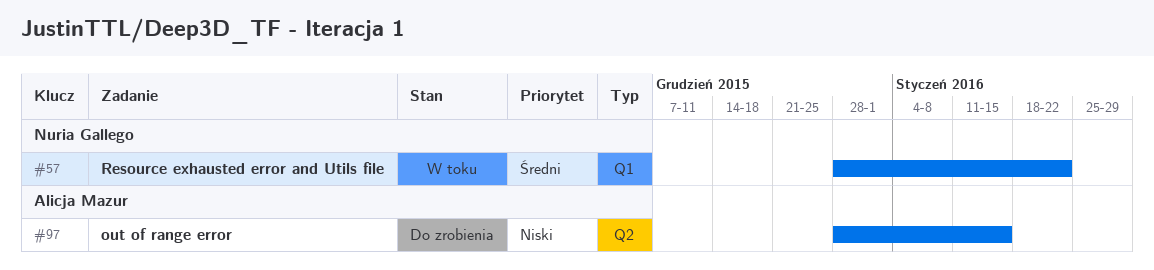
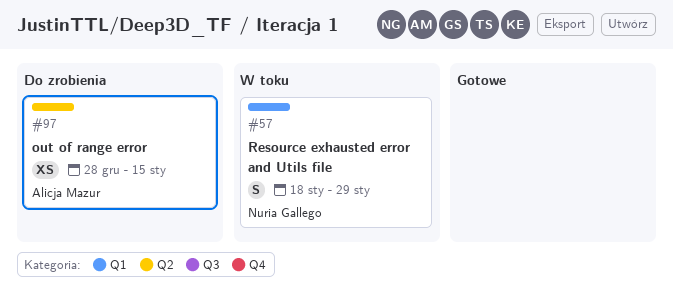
#57, start: Dec 28 -> Jan 18
#57, due: Jan 22 -> Jan 29

